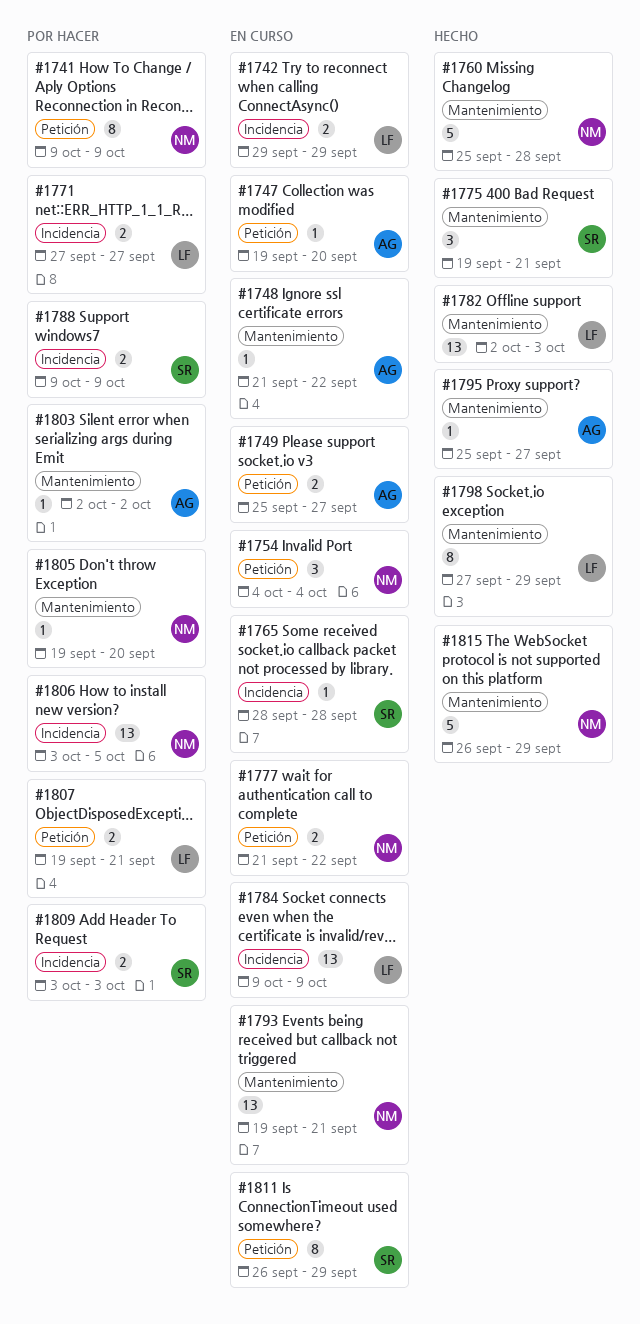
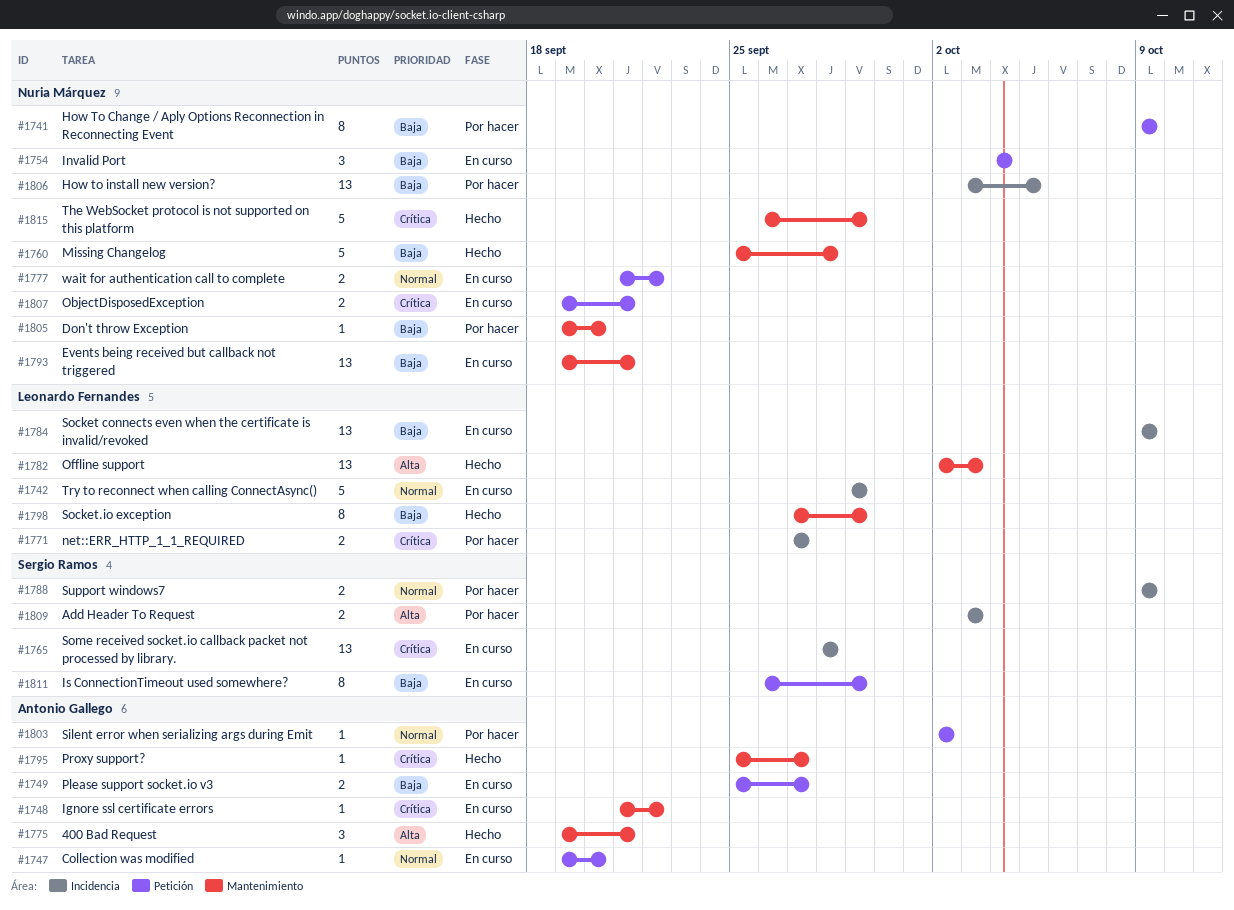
#1742, estimate: 2 -> 5
#1765, estimate: 1 -> 13
#1775, owner: Sergio Ramos -> Antonio Gallego
#1803, label: Mantenimiento -> Petición
#1807, status: Por hacer -> En curso
#1807, owner: Leonardo Fernandes -> Nuria Márquez

